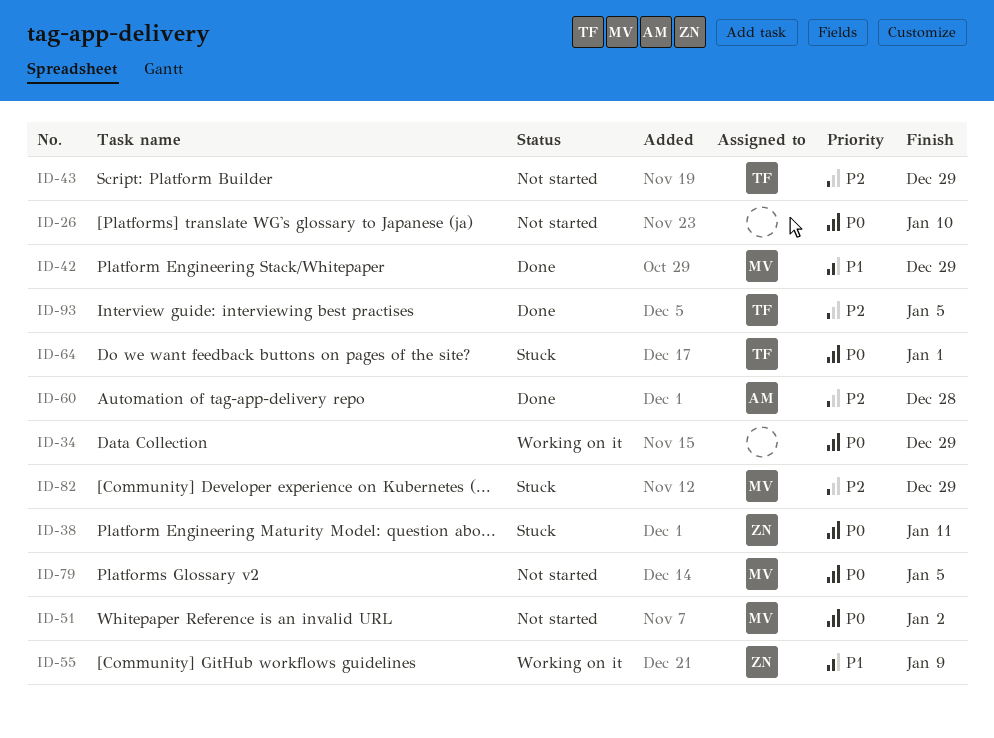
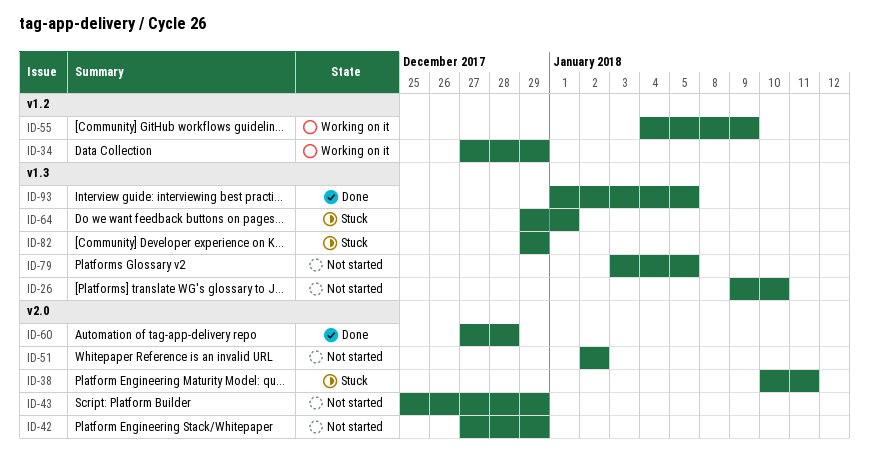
ID-42, status: Done -> Not started

